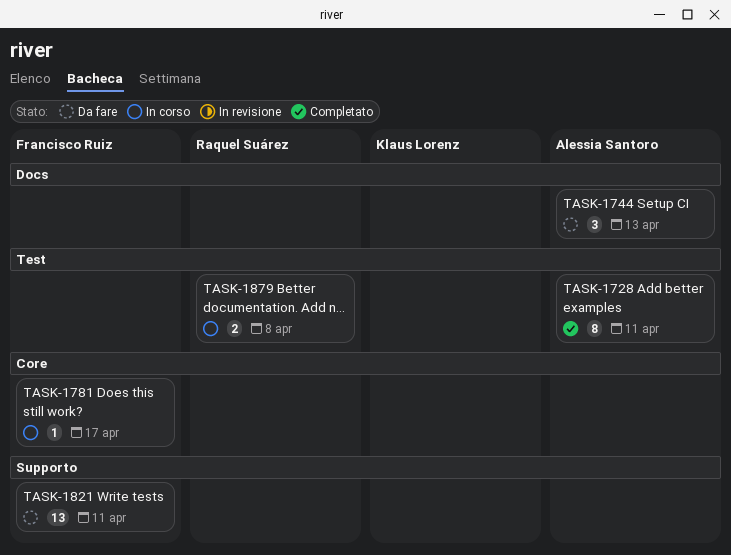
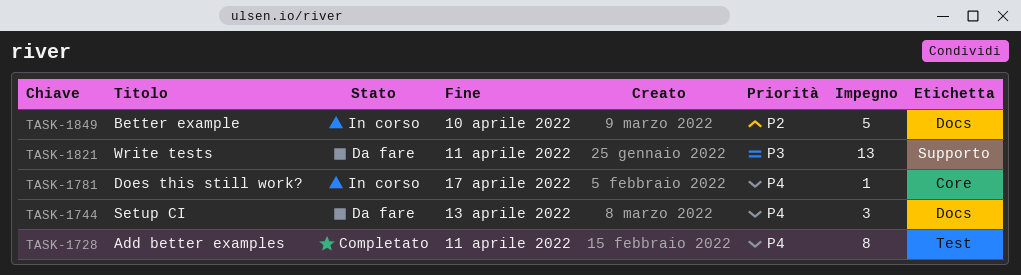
TASK-1849: none -> present
TASK-1879: present -> none

